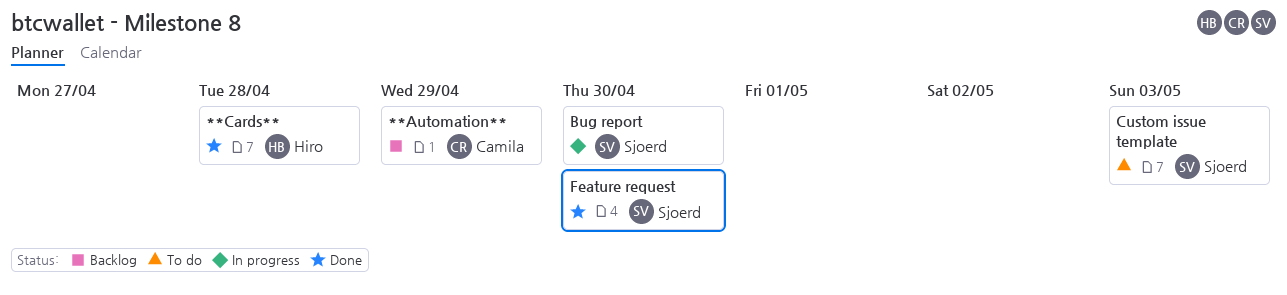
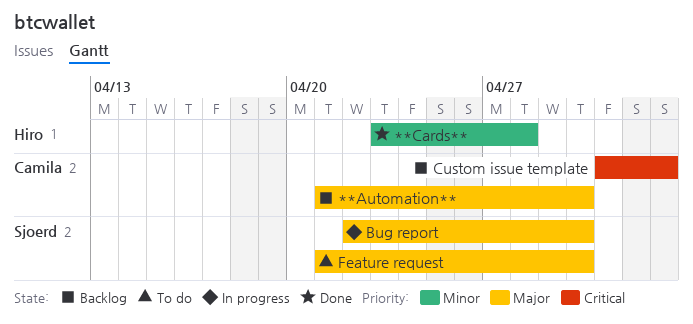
**Automation**, due: Apr 29 -> Apr 30
Custom issue template, status: To do -> Backlog
Custom issue template, owner: Sjoerd -> Camila
Feature request, status: Done -> To do

